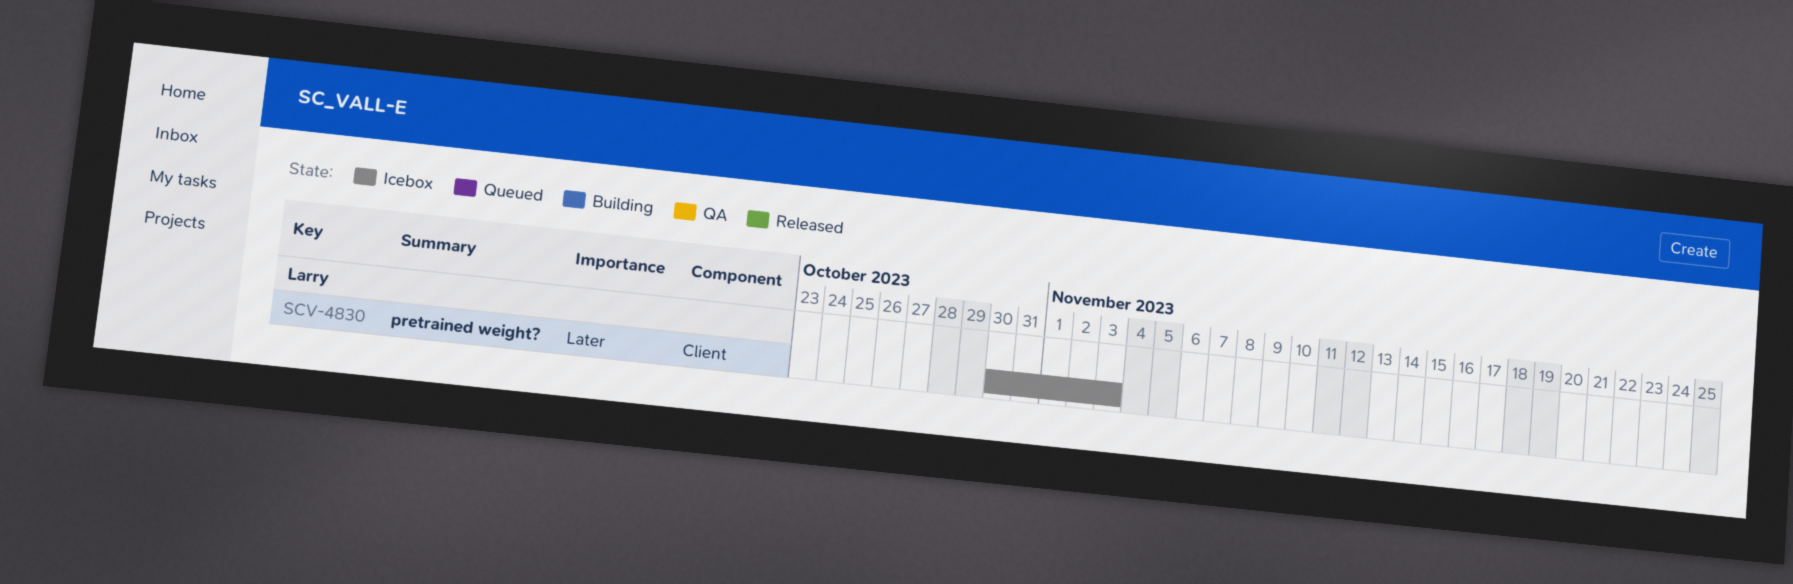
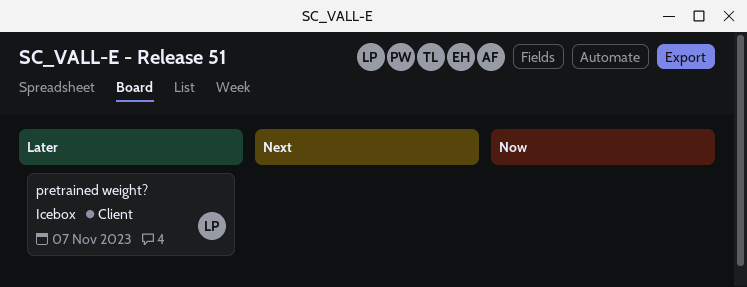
pretrained weight?, due: Nov 3 -> Nov 7

